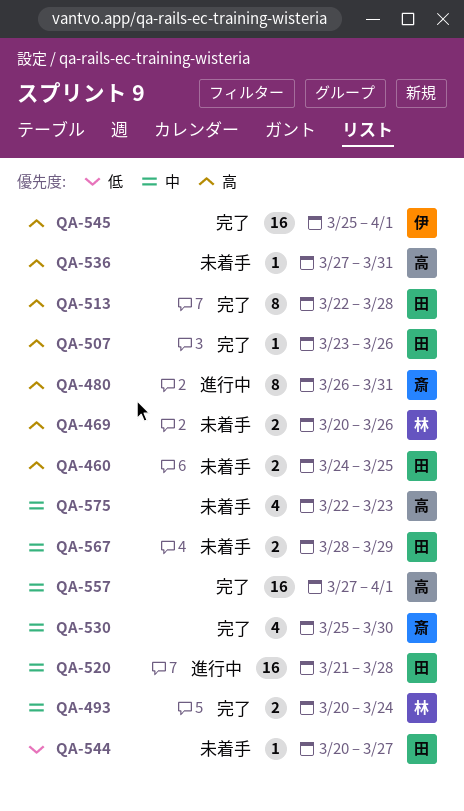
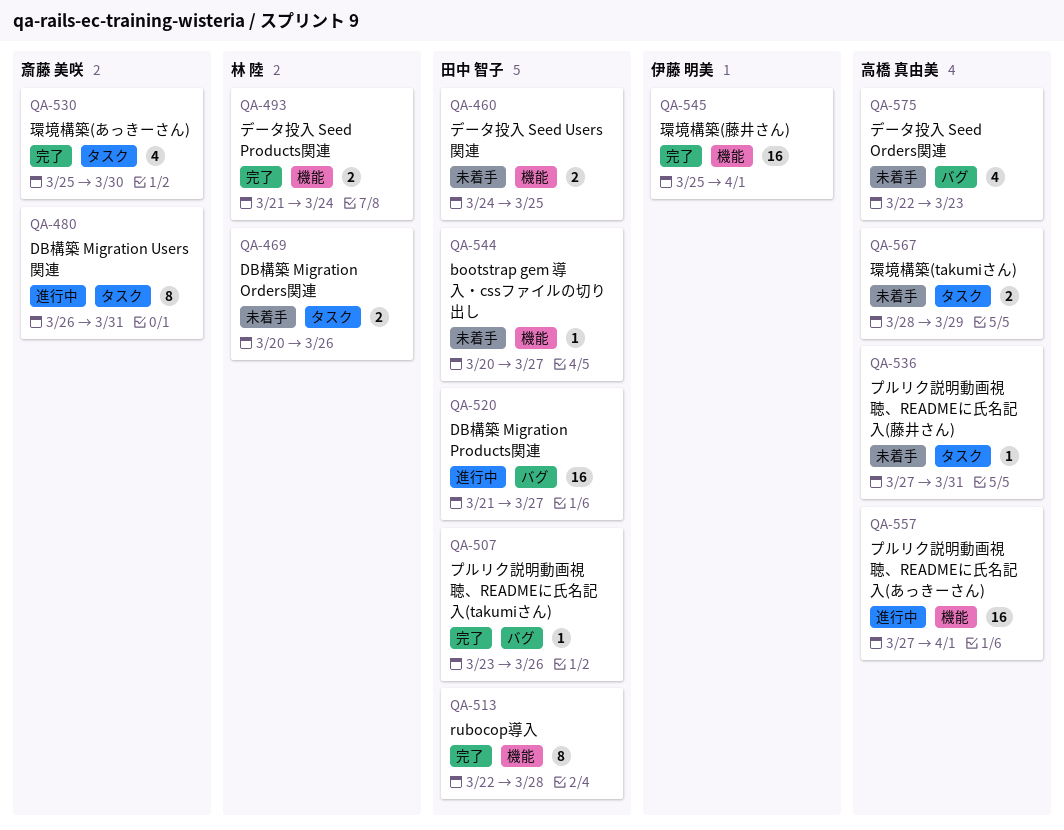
QA-493, start: Mar 20 -> Mar 21
QA-520, due: Mar 28 -> Mar 27
QA-557, status: 完了 -> 進行中
QA-567, owner: 田中 智子 -> 高橋 真由美

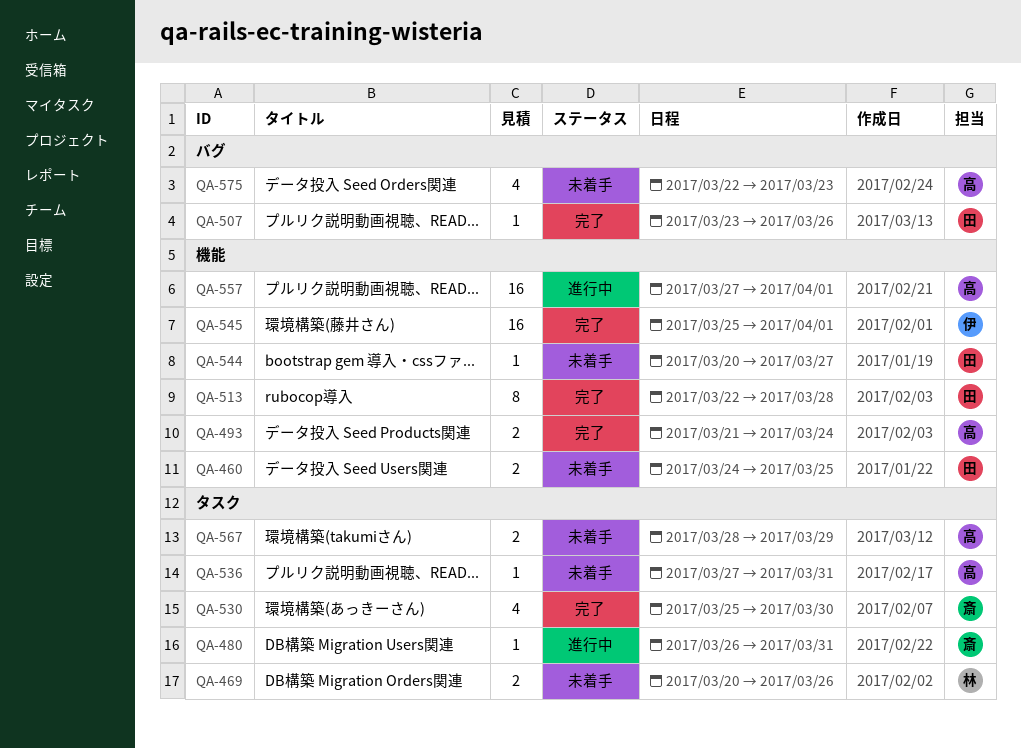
QA-480, estimate: 8 -> 1
QA-493, owner: 林 陸 -> 高橋 真由美
QA-520: present -> none

